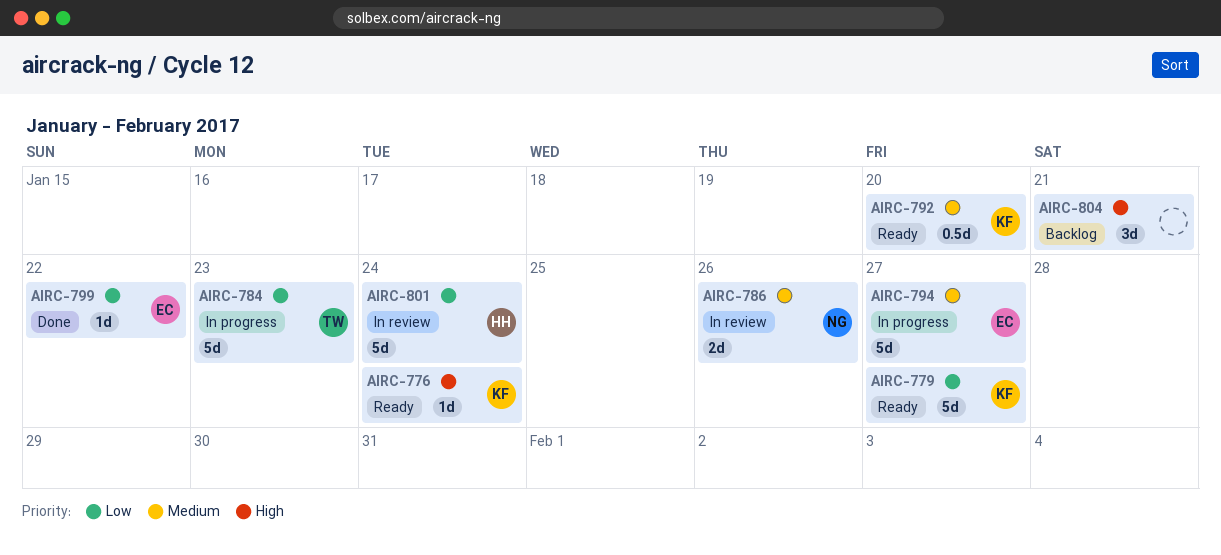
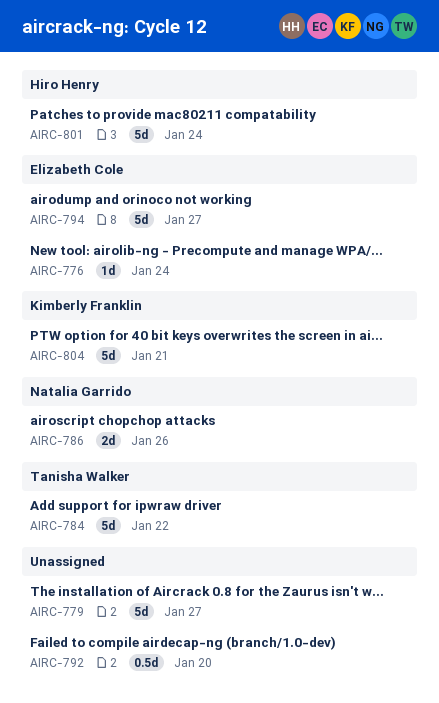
AIRC-776, owner: Kimberly Franklin -> Elizabeth Cole
AIRC-779, owner: Kimberly Franklin -> none
AIRC-784, due: Jan 23 -> Jan 22
AIRC-792, owner: Kimberly Franklin -> none
AIRC-799: present -> none
AIRC-804, owner: none -> Kimberly Franklin
AIRC-804, estimate: 3d -> 5d

